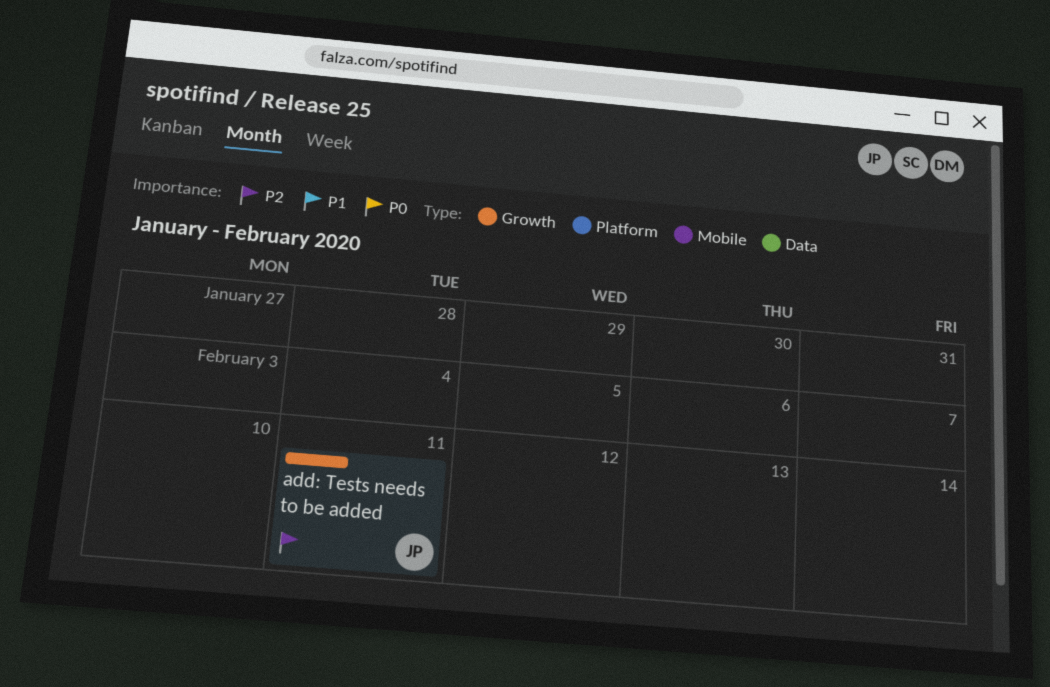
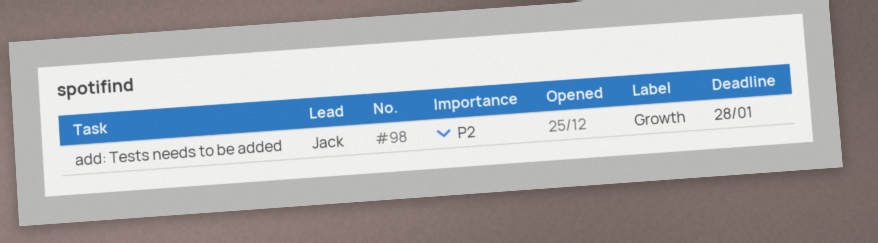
add: Tests needs to be added, due: Feb 11 -> Jan 28

